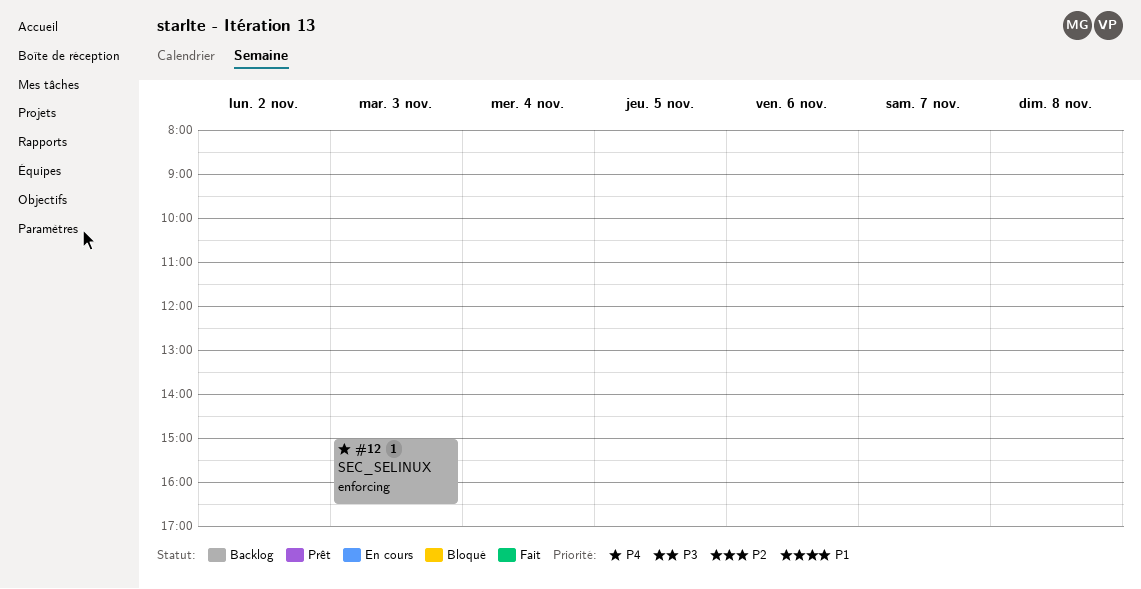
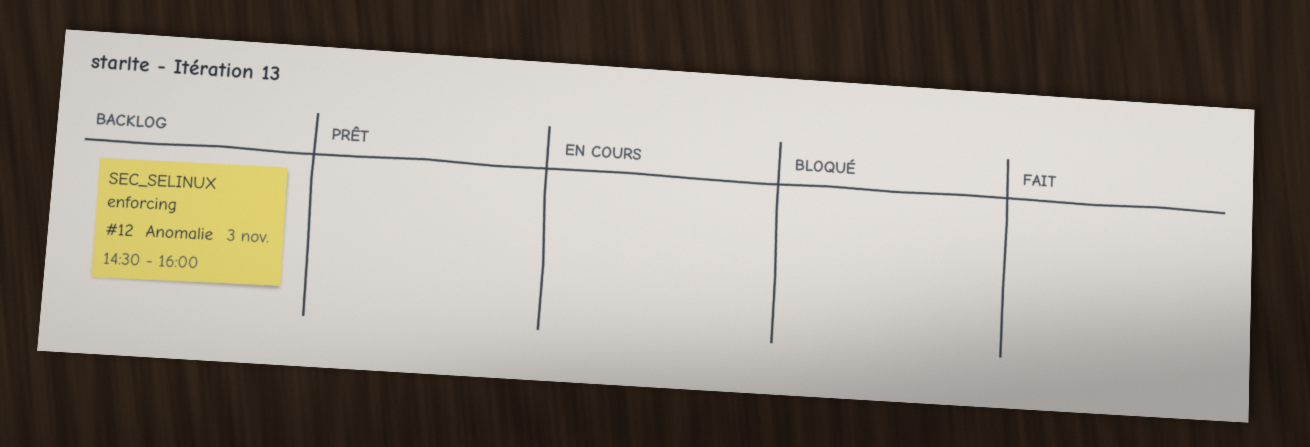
#12, begins: 15:00 -> 14:30
#12, ends: 16:30 -> 16:00

